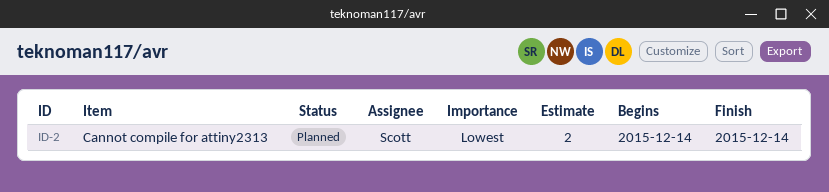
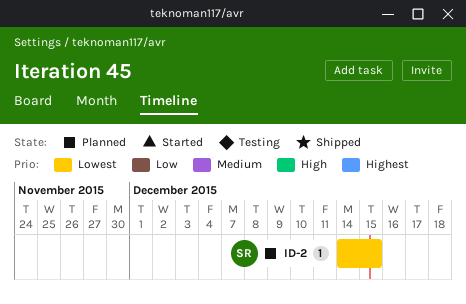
ID-2, estimate: 2 -> 1
ID-2, due: Dec 14 -> Dec 15

